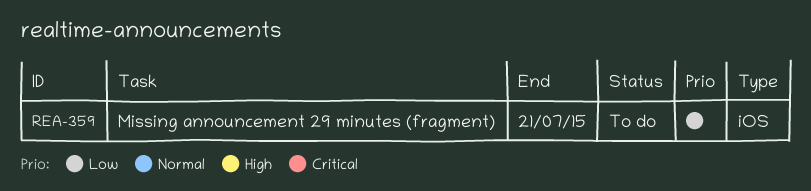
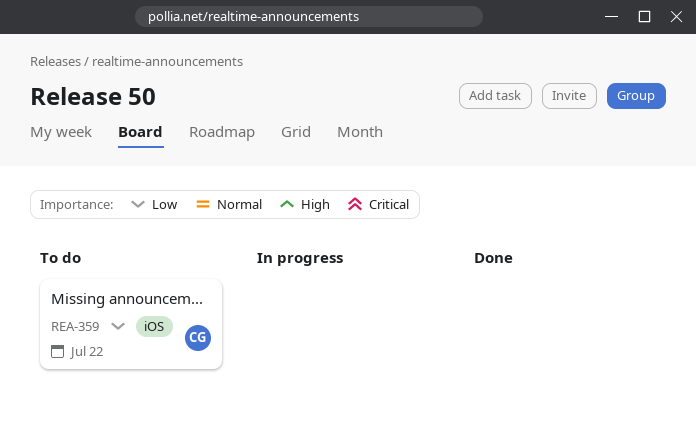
REA-359, due: Jul 21 -> Jul 22

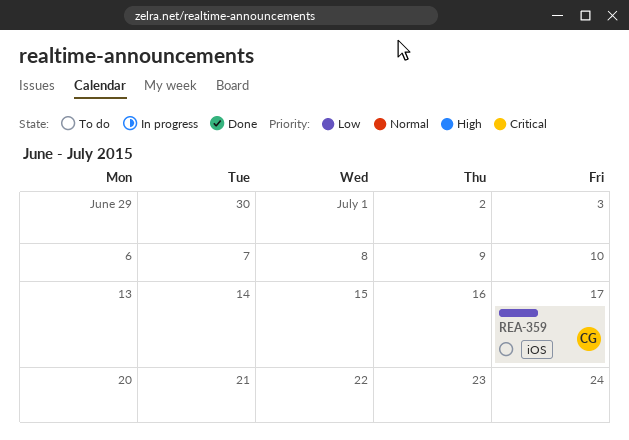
REA-359, due: Jul 22 -> Jul 17

